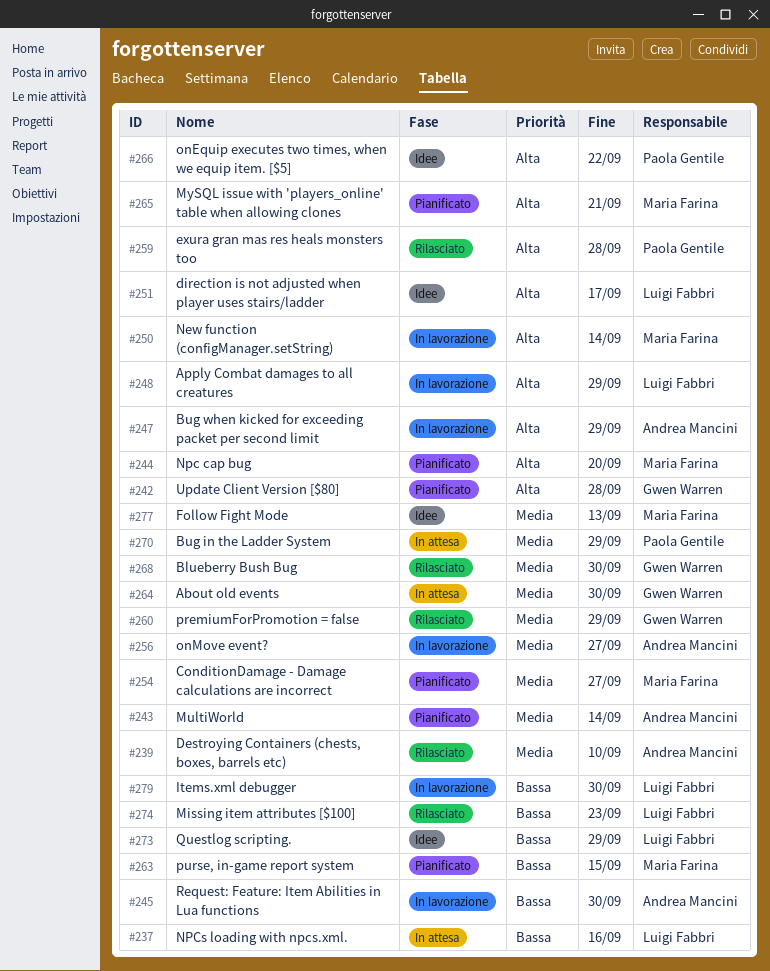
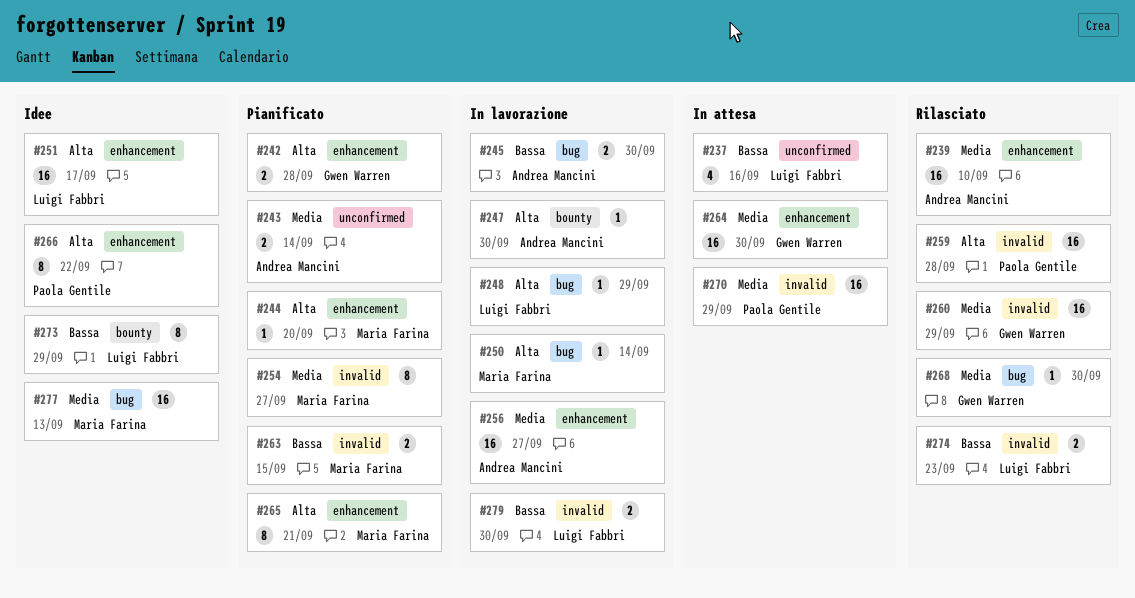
#247, due: Sep 29 -> Sep 30

